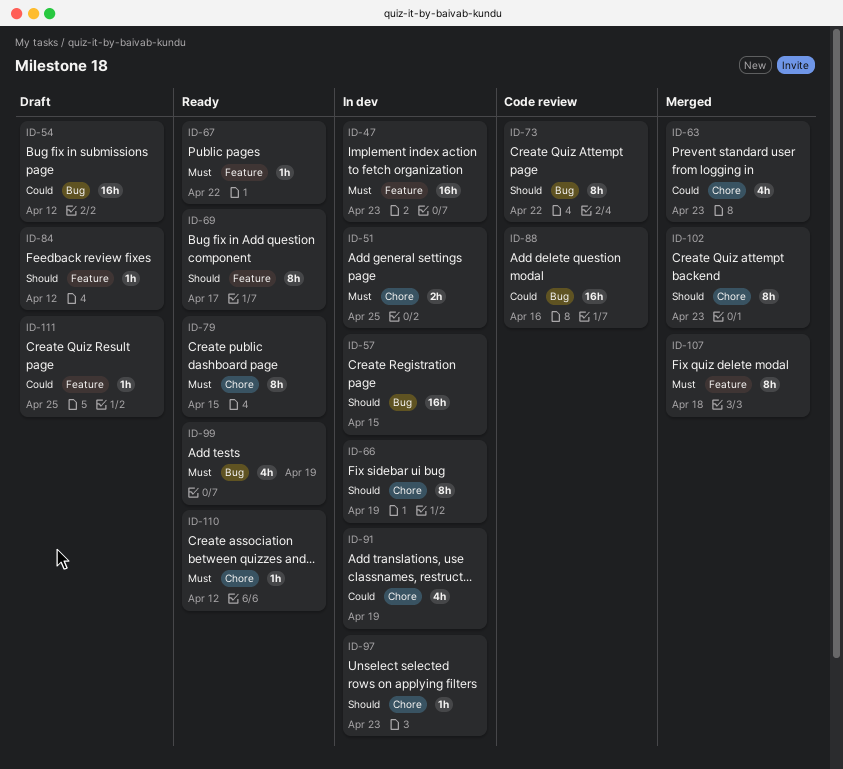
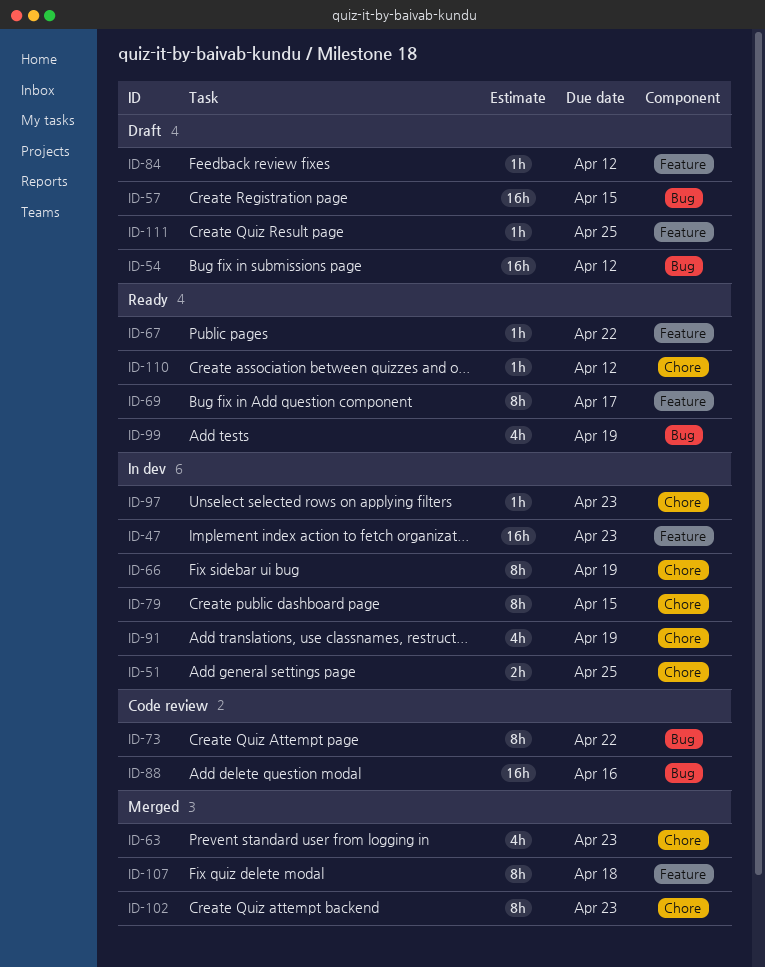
ID-57, status: In dev -> Draft
ID-79, status: Ready -> In dev

